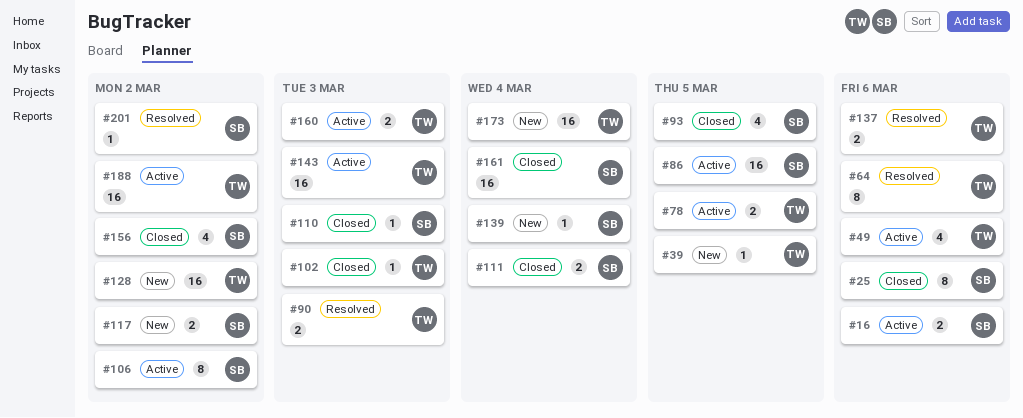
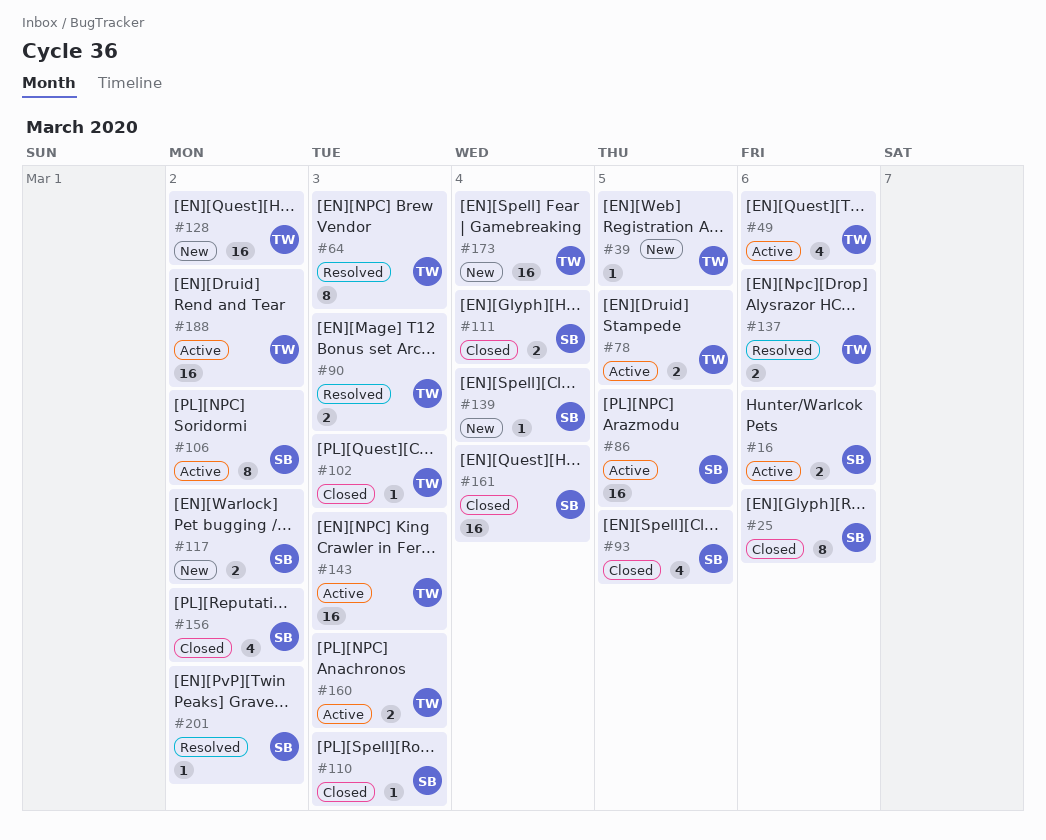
#64, due: Mar 6 -> Mar 3

